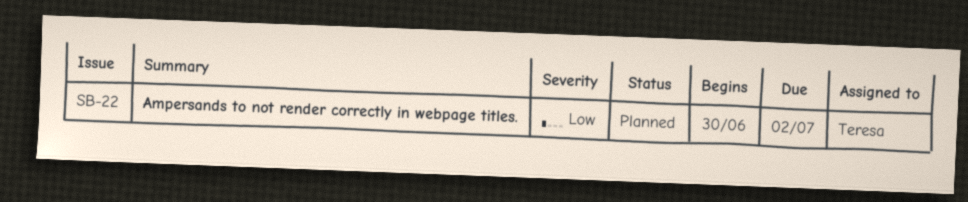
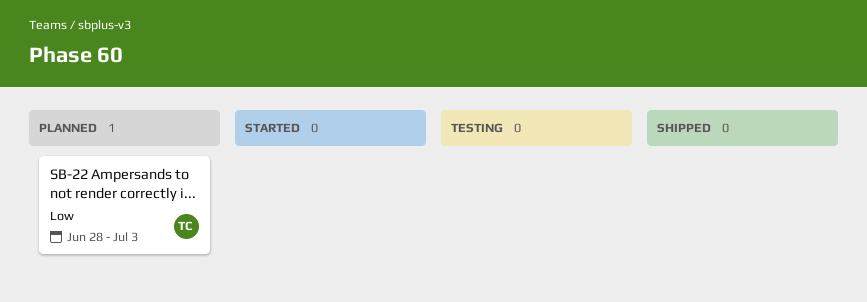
SB-22, start: Jun 30 -> Jun 28
SB-22, due: Jul 2 -> Jul 3

